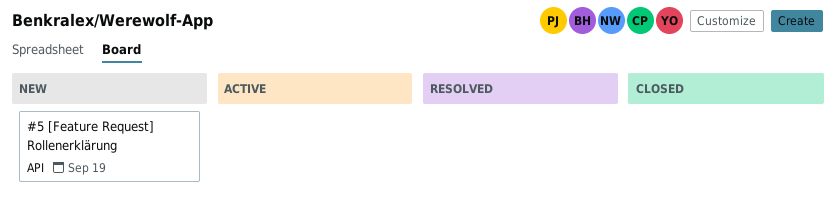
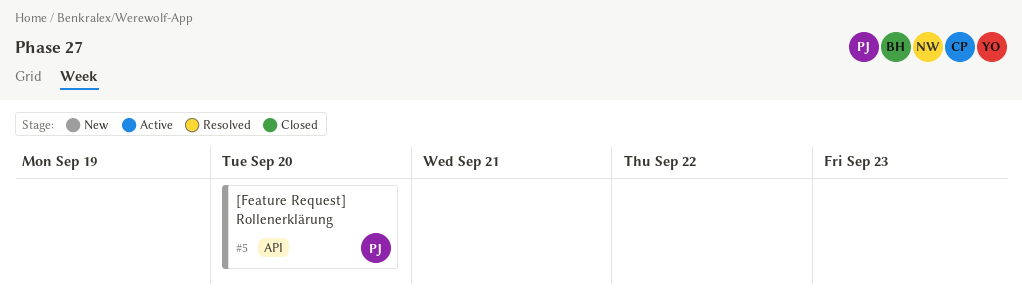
#5, due: Sep 19 -> Sep 20

